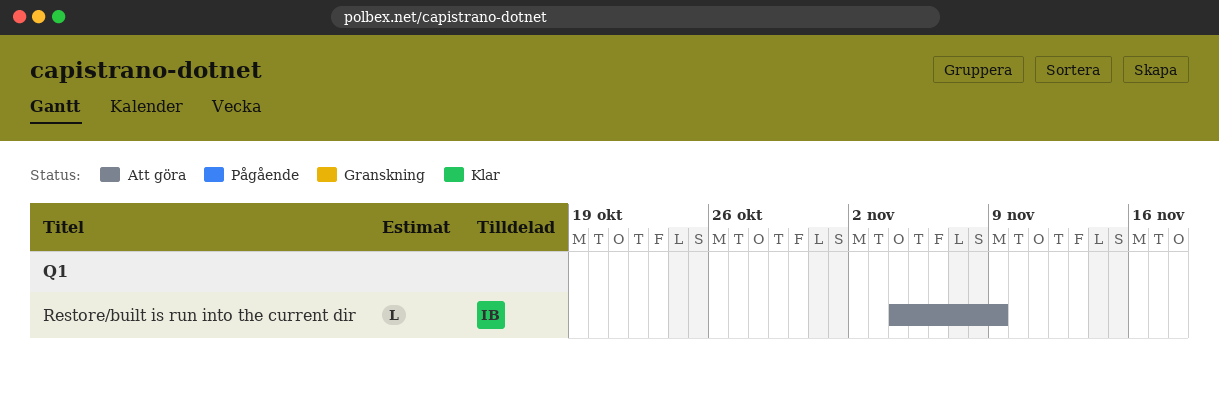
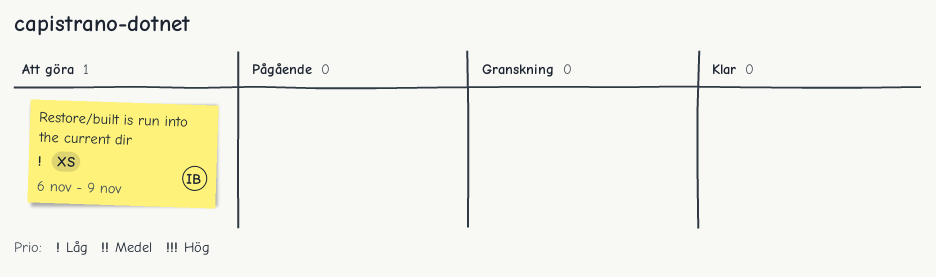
Restore/built is run into the current dir, estimate: L -> XS
Restore/built is run into the current dir, start: Nov 4 -> Nov 6

